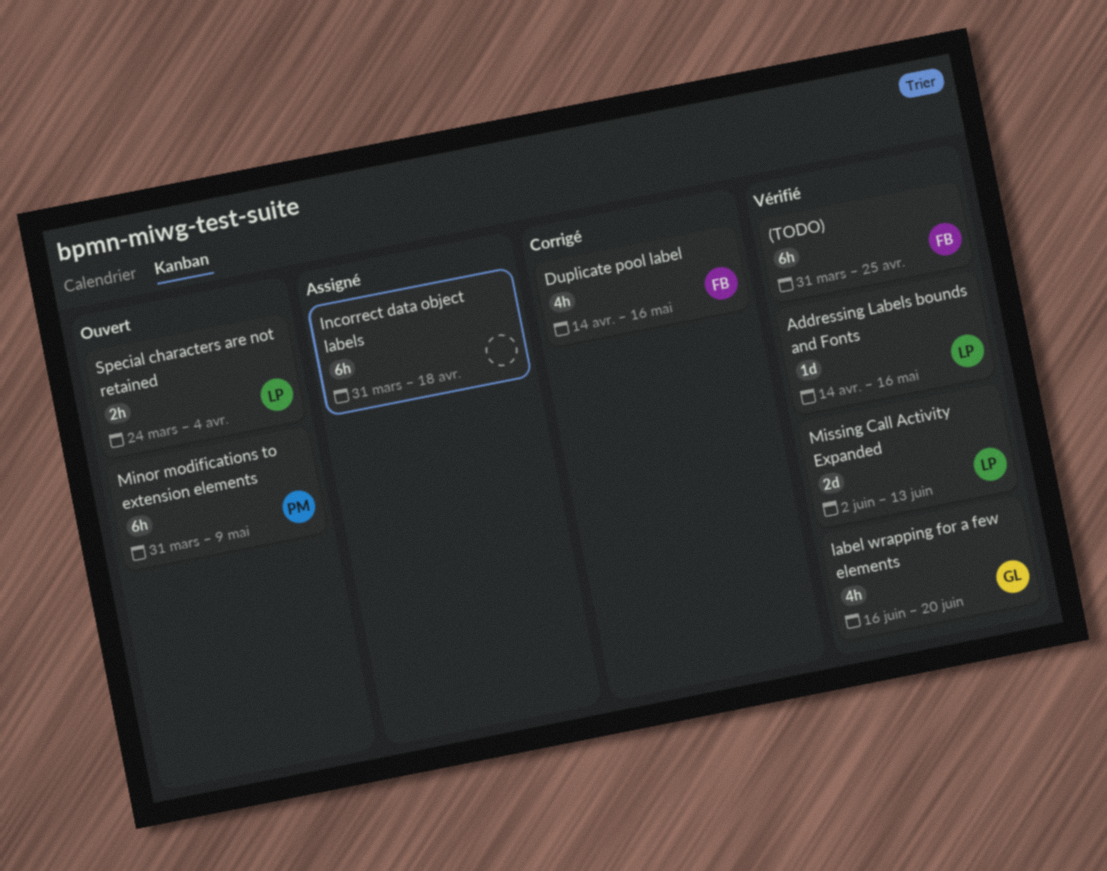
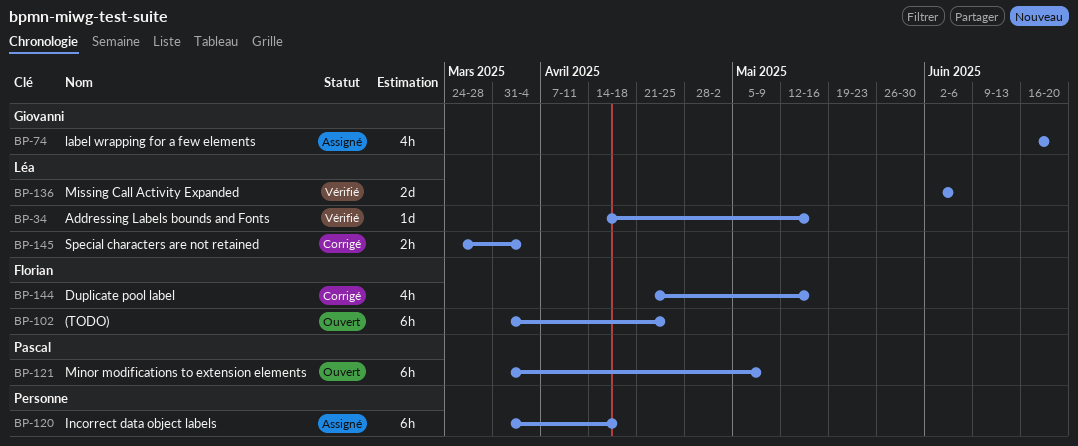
(TODO), status: Vérifié -> Ouvert
Duplicate pool label, start: Apr 14 -> Apr 21
label wrapping for a few elements, status: Vérifié -> Assigné
Missing Call Activity Expanded, due: Jun 13 -> Jun 6
Special characters are not retained, status: Ouvert -> Corrigé

